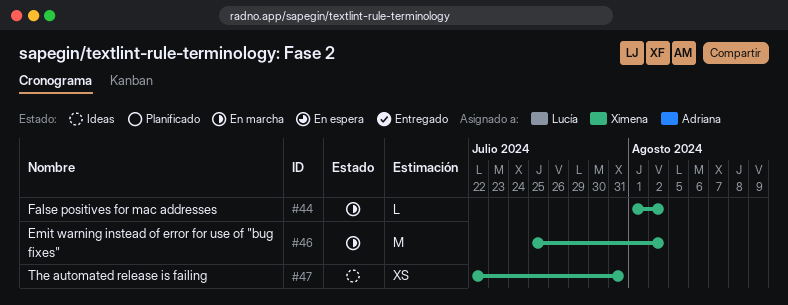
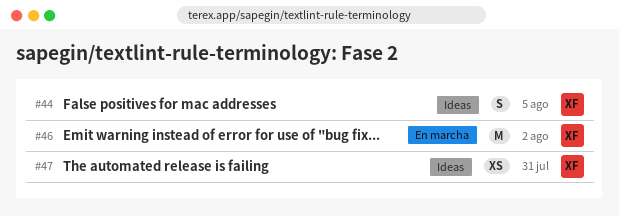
#44, status: En marcha -> Ideas
#44, estimate: L -> S
#44, due: Aug 2 -> Aug 5

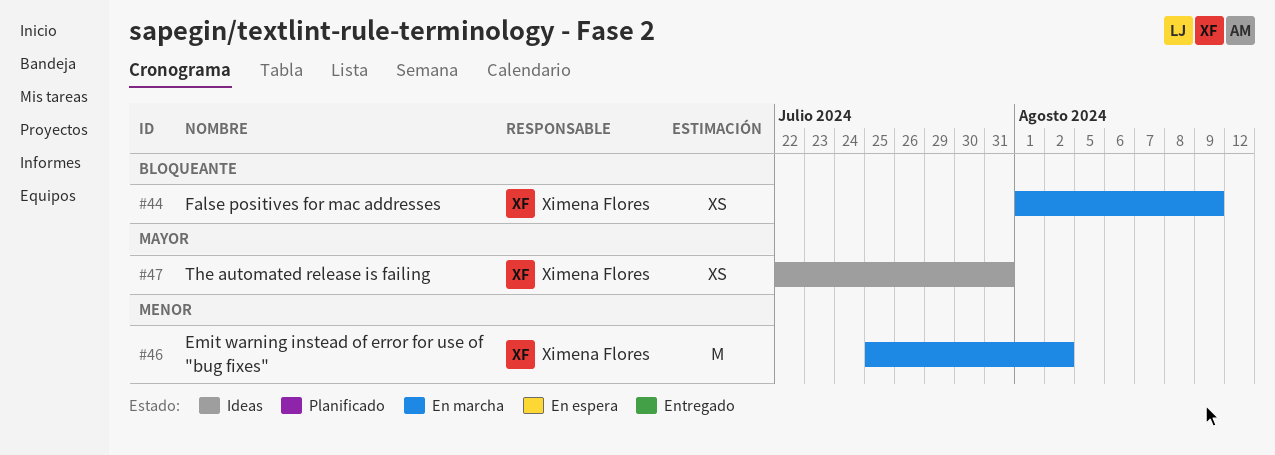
#44, status: Ideas -> En marcha
#44, estimate: S -> XS
#44, due: Aug 5 -> Aug 9

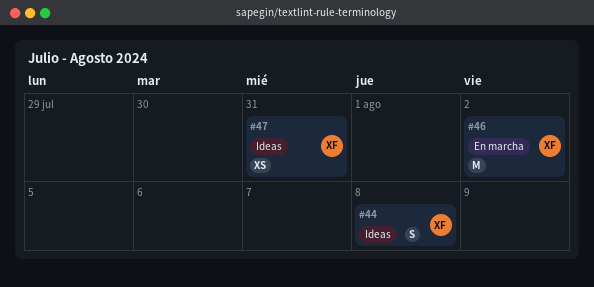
#44, status: En marcha -> Ideas
#44, estimate: XS -> S
#44, due: Aug 9 -> Aug 8

